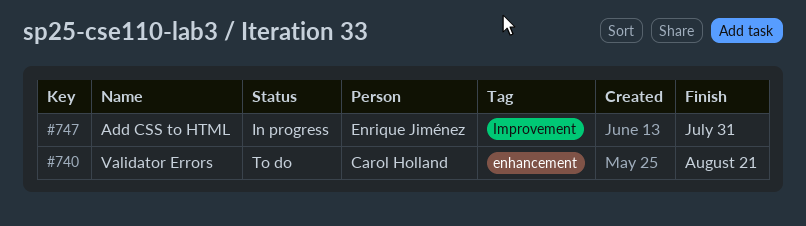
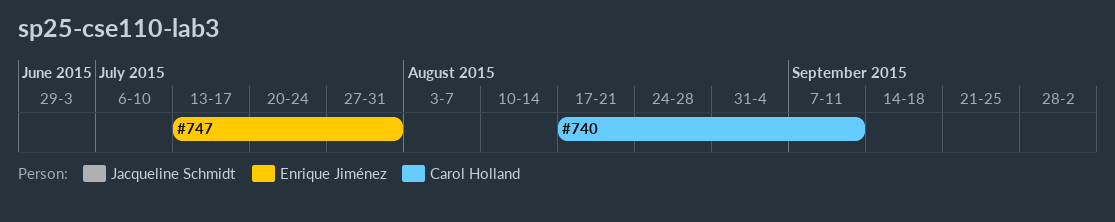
#740, due: Aug 21 -> Sep 11

